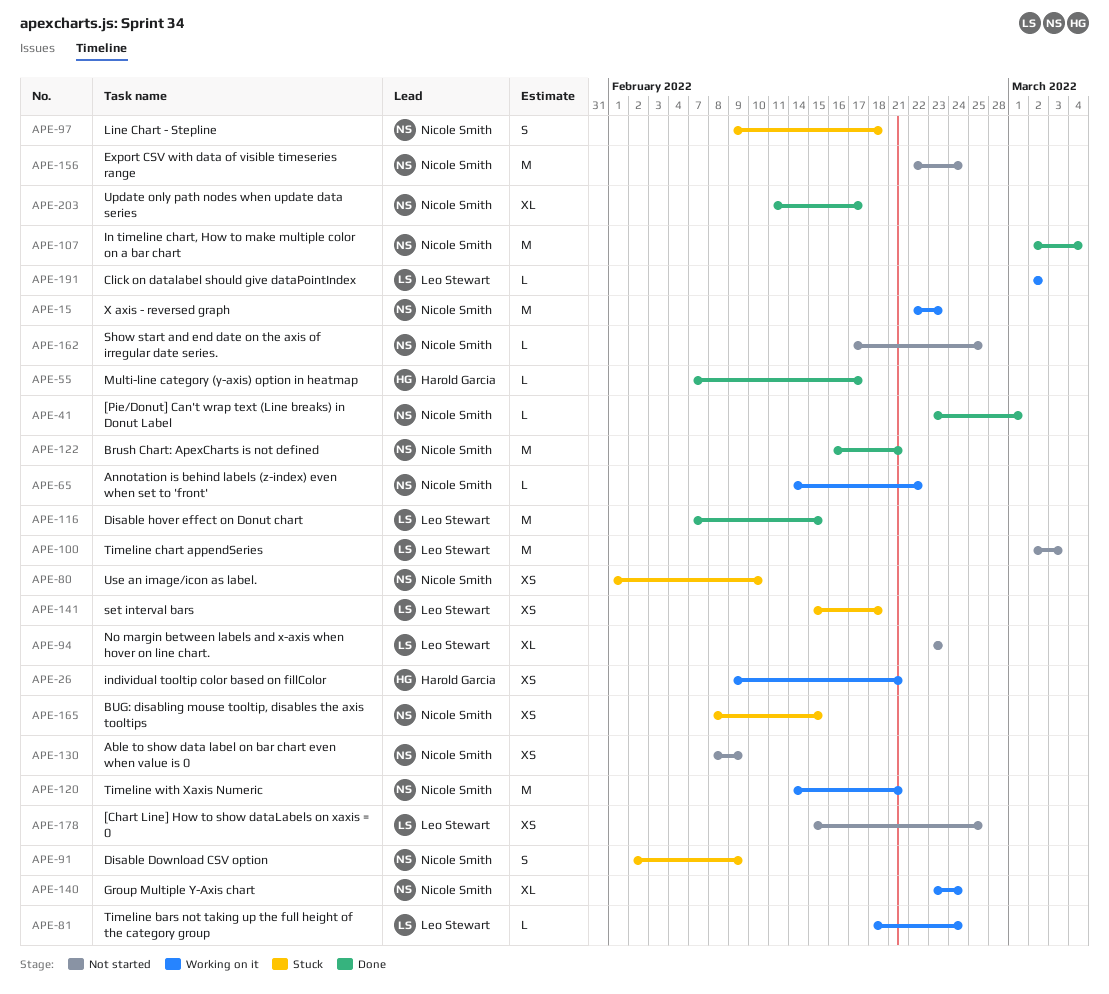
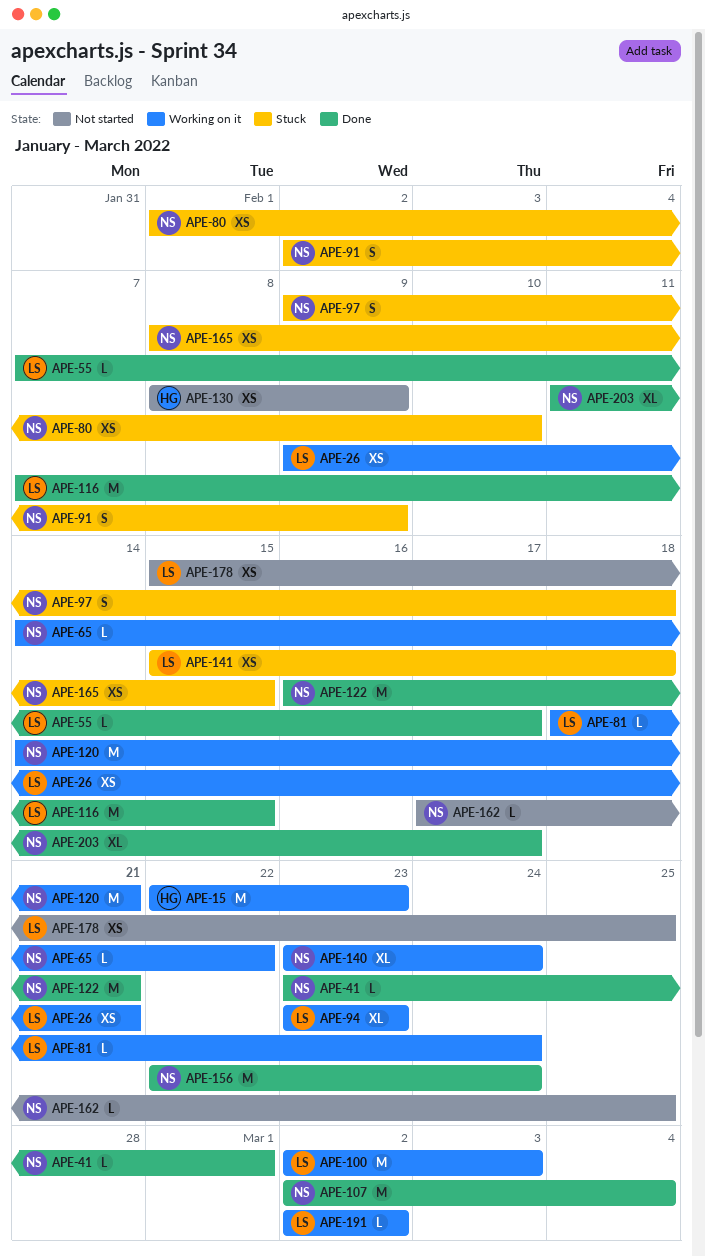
APE-15, owner: Nicole Smith -> Harold Garcia
APE-26, owner: Harold Garcia -> Leo Stewart
APE-55, owner: Harold Garcia -> Leo Stewart
APE-94, status: Not started -> Working on it
APE-100, status: Not started -> Working on it
APE-130, owner: Nicole Smith -> Harold Garcia
APE-156, status: Not started -> Done

